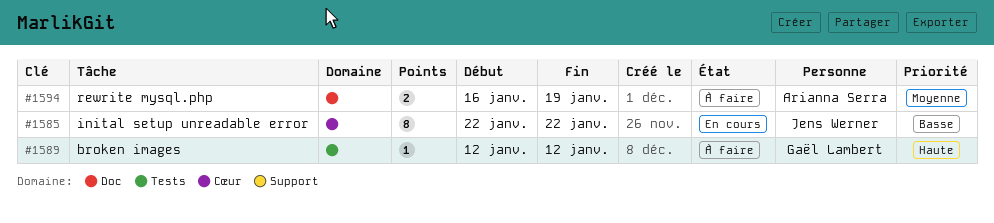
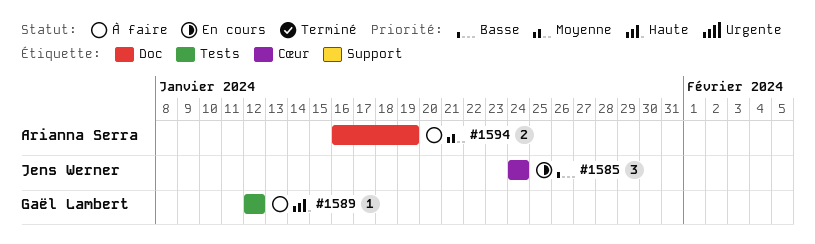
#1585, estimate: 8 -> 3
#1585, start: Jan 22 -> Jan 24
#1585, due: Jan 22 -> Jan 24

